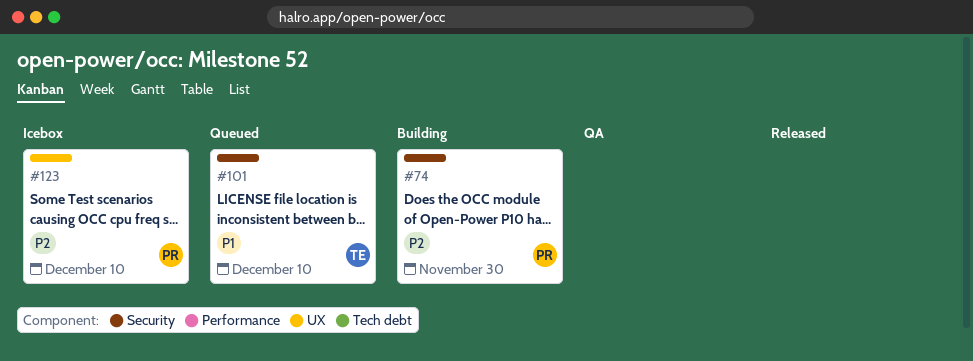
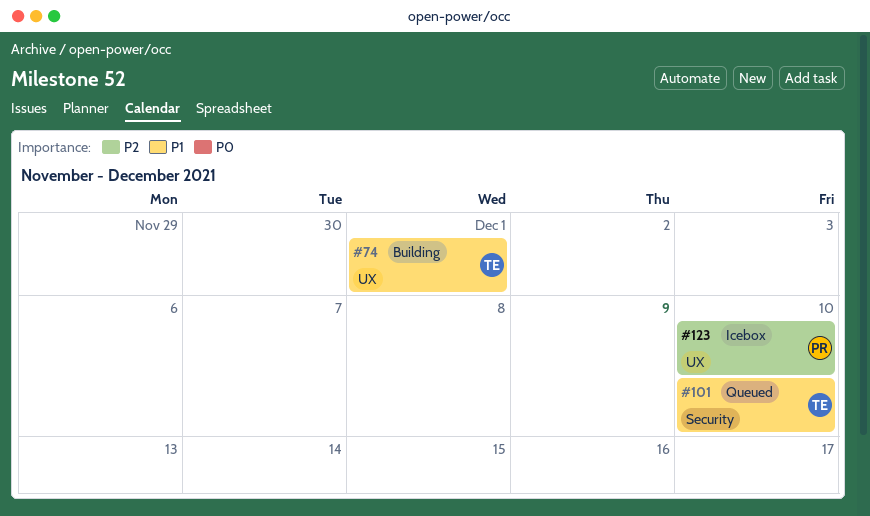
#74, owner: PR -> TE
#74, priority: P2 -> P1
#74, label: Security -> UX
#74, due: Nov 30 -> Dec 1

